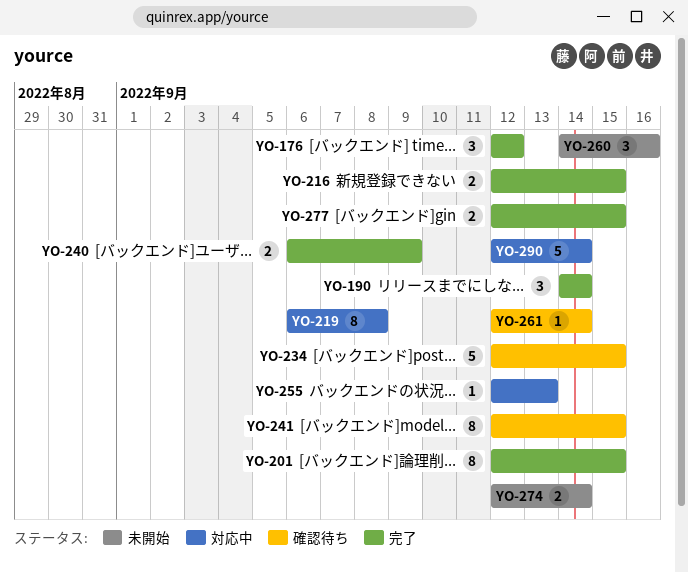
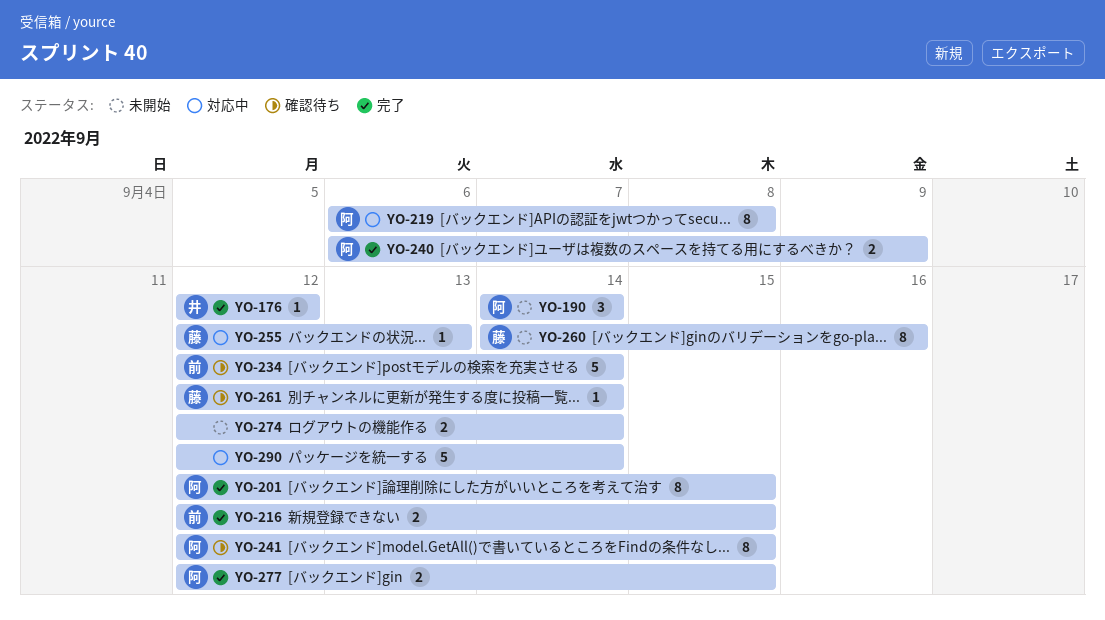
YO-176, estimate: 3 -> 1
YO-190, status: 完了 -> 未開始
YO-234, due: Sep 15 -> Sep 14
YO-260, estimate: 3 -> 8

